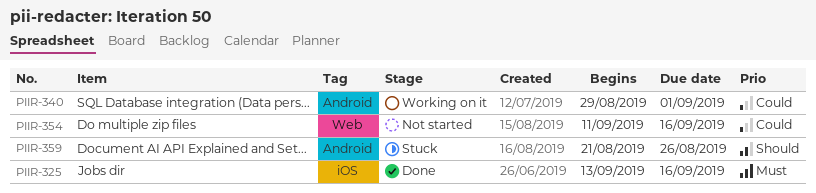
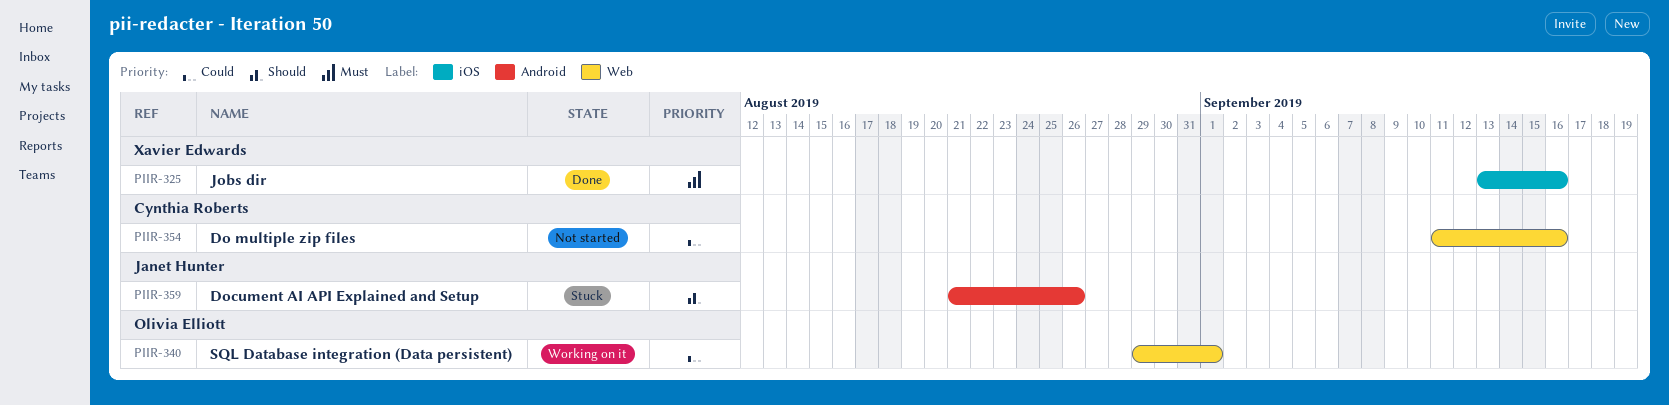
PIIR-340, label: Android -> Web

